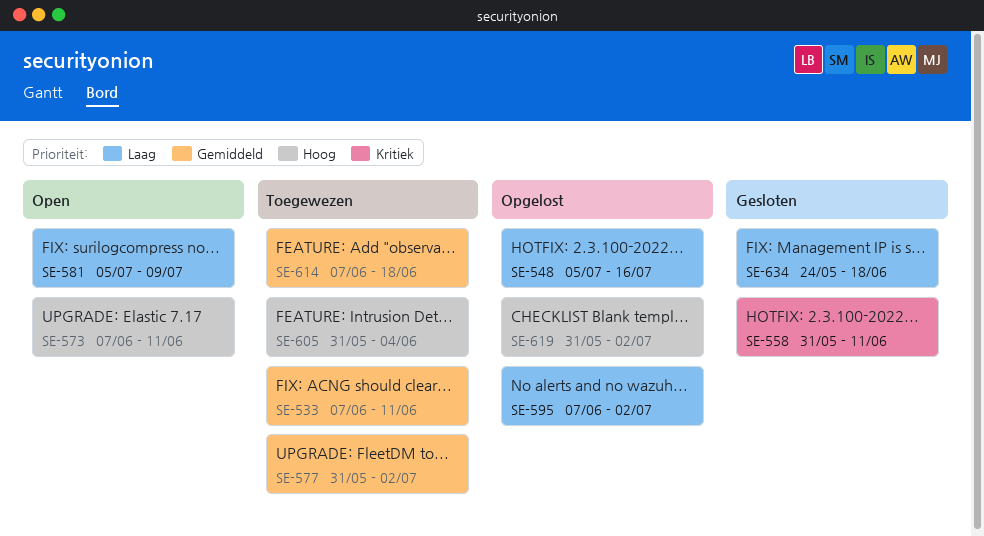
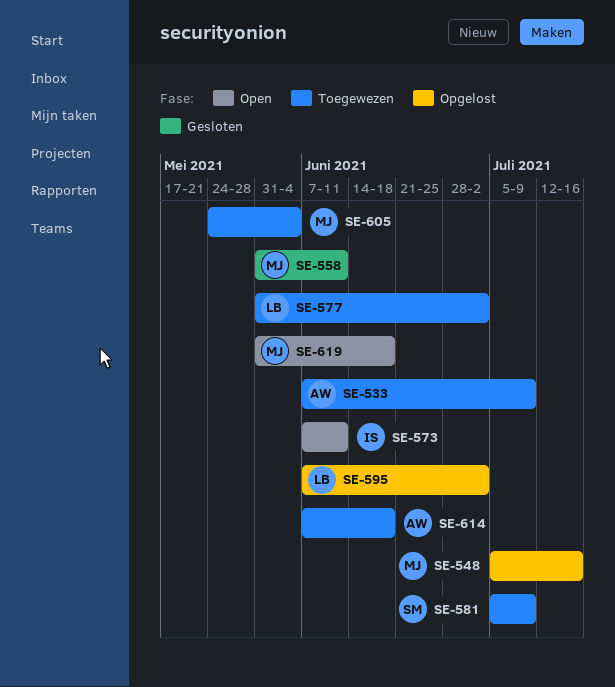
SE-533, due: Jun 11 -> Jul 9
SE-581, status: Open -> Toegewezen
SE-605, start: May 31 -> May 24
SE-619, status: Opgelost -> Open
SE-619, due: Jul 2 -> Jun 18
SE-634: present -> none

